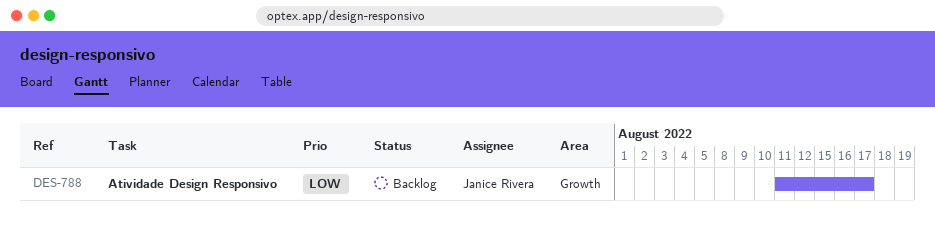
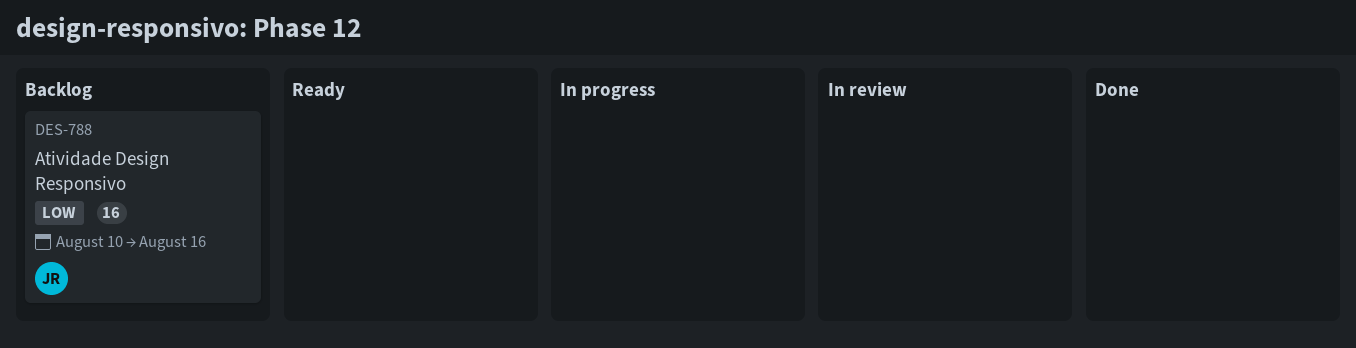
DES-788, start: Aug 11 -> Aug 10
DES-788, due: Aug 17 -> Aug 16

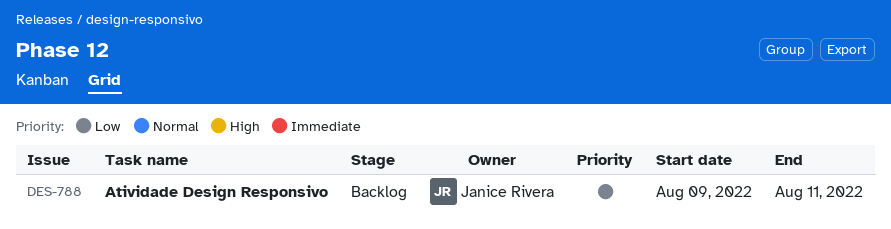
DES-788, start: Aug 10 -> Aug 9
DES-788, due: Aug 16 -> Aug 11

